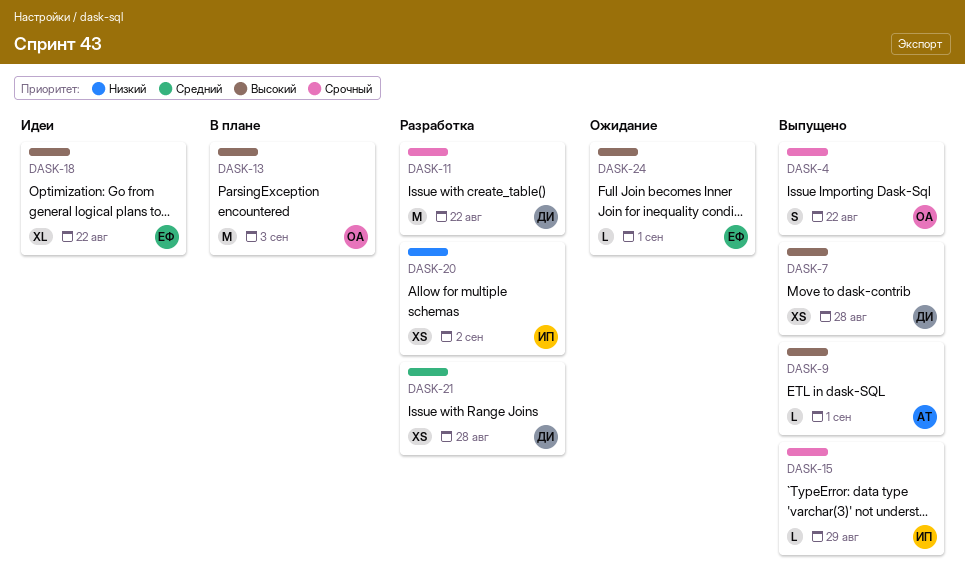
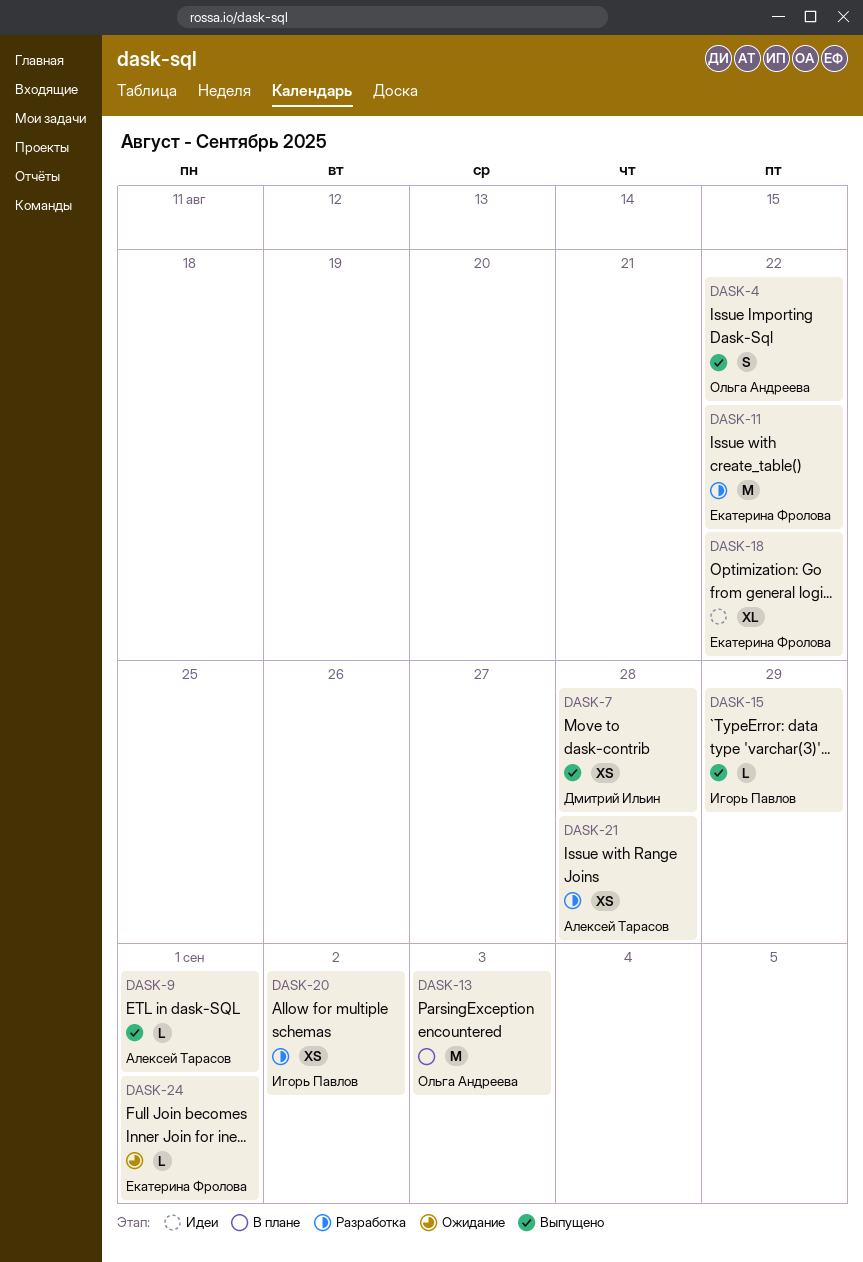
DASK-11, owner: Дмитрий Ильин -> Екатерина Фролова
DASK-21, owner: Дмитрий Ильин -> Алексей Тарасов

